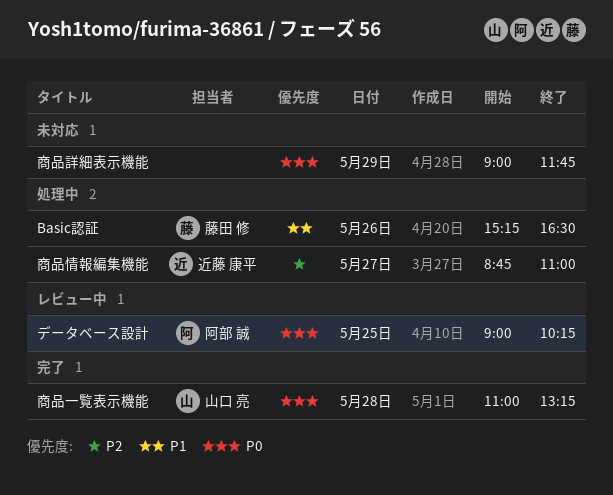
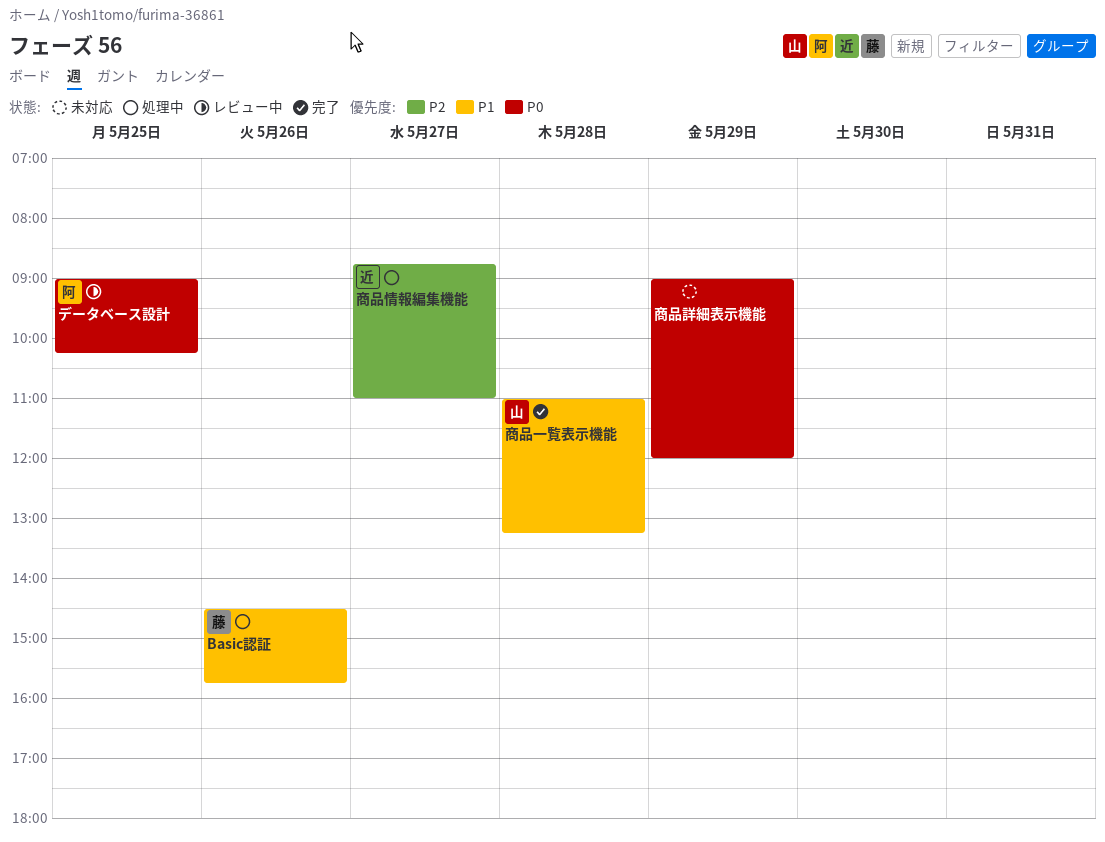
Basic認証, begins: 15:15 -> 14:30
Basic認証, ends: 16:30 -> 15:45
商品一覧表示機能, priority: P0 -> P1
商品詳細表示機能, ends: 11:45 -> 12:00

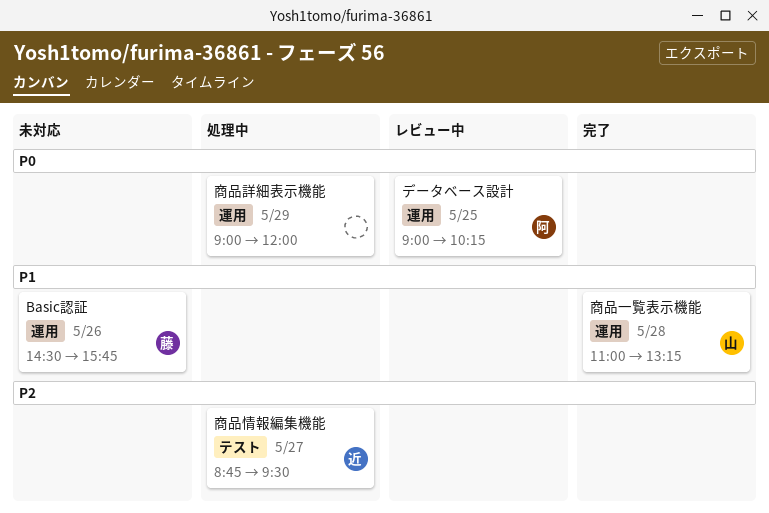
Basic認証, status: 処理中 -> 未対応
商品情報編集機能, ends: 11:00 -> 09:30
商品詳細表示機能, status: 未対応 -> 処理中

